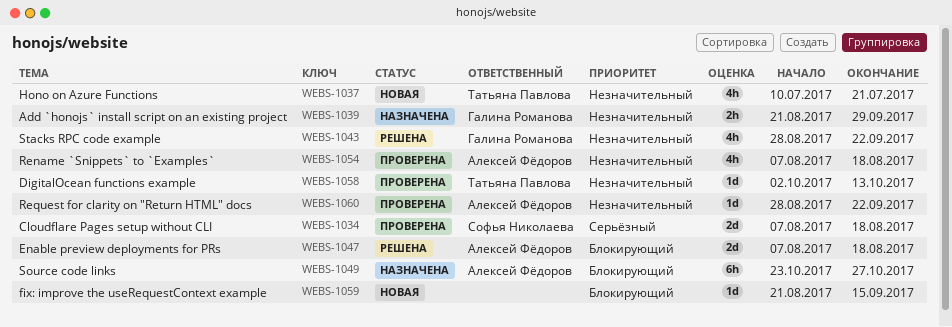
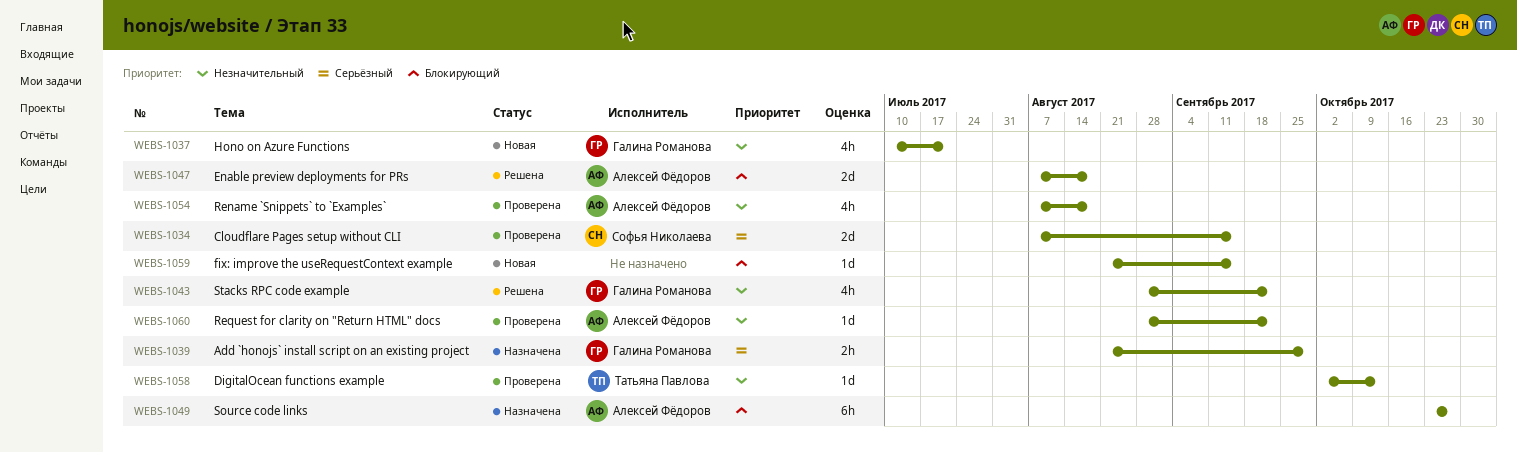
WEBS-1034, due: Aug 18 -> Sep 15
WEBS-1037, owner: Татьяна Павлова -> Галина Романова
WEBS-1039, priority: Незначительный -> Серьёзный

